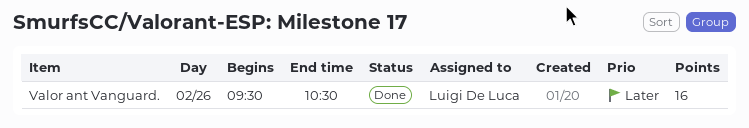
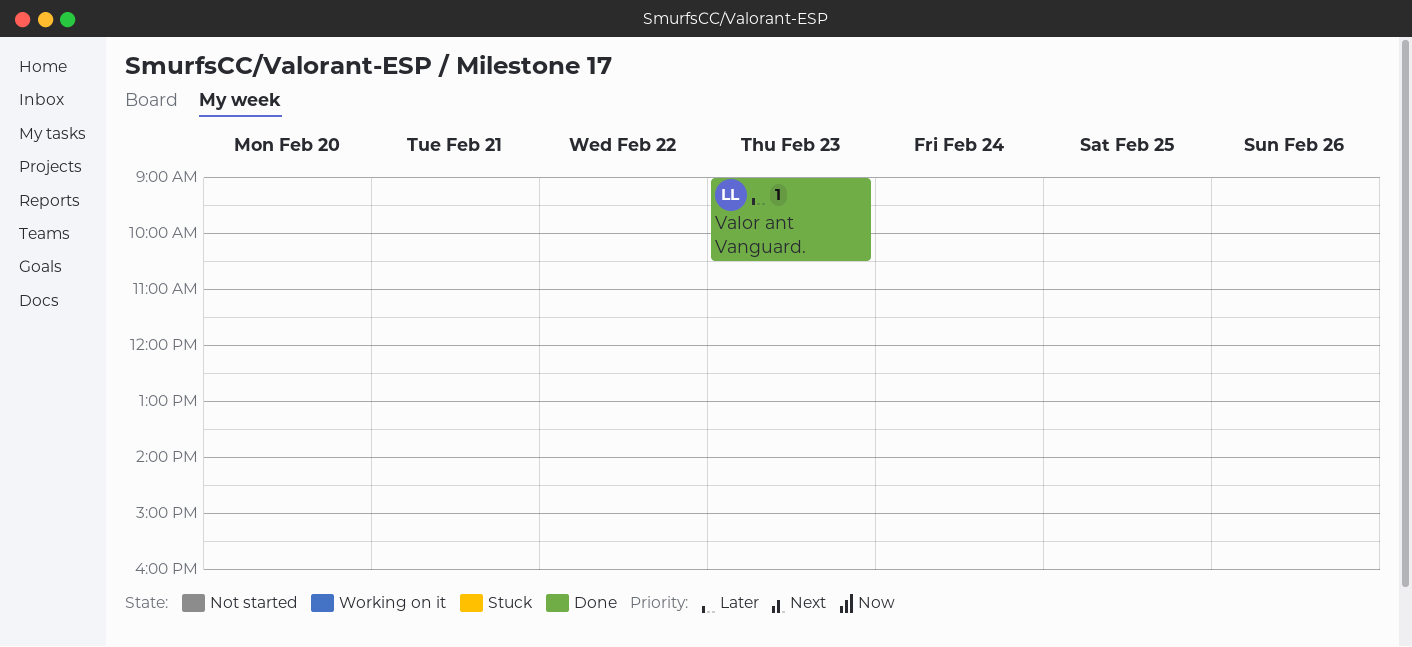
Valor ant Vanguard., estimate: 16 -> 1
Valor ant Vanguard., day: Feb 26 -> Feb 23
Valor ant Vanguard., begins: 09:30 -> 09:00

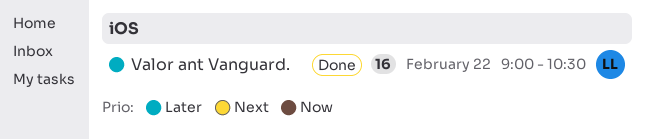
Valor ant Vanguard., estimate: 1 -> 16
Valor ant Vanguard., day: Feb 23 -> Feb 22

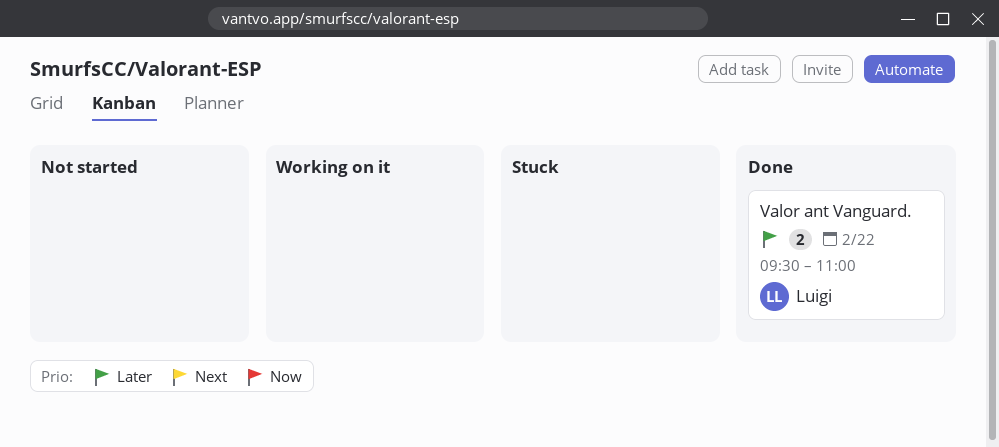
Valor ant Vanguard., estimate: 16 -> 2
Valor ant Vanguard., begins: 09:00 -> 09:30
Valor ant Vanguard., ends: 10:30 -> 11:00

